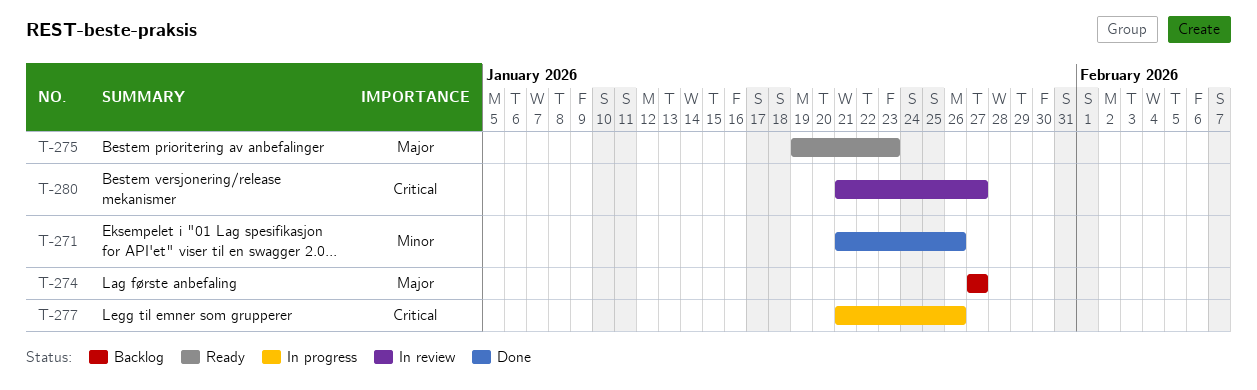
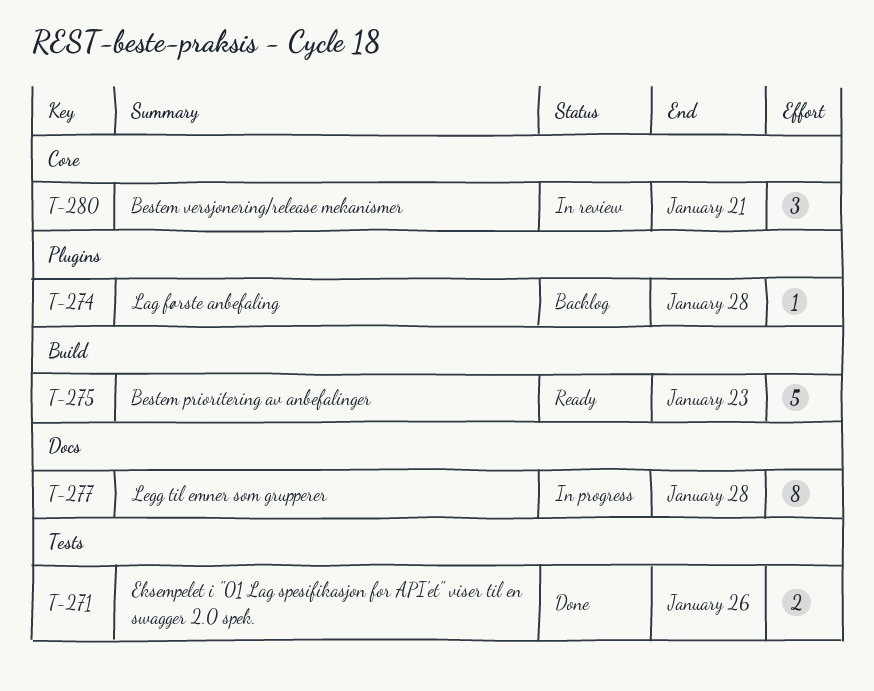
T-274, due: Jan 27 -> Jan 28
T-277, due: Jan 26 -> Jan 28
T-280, due: Jan 27 -> Jan 21

